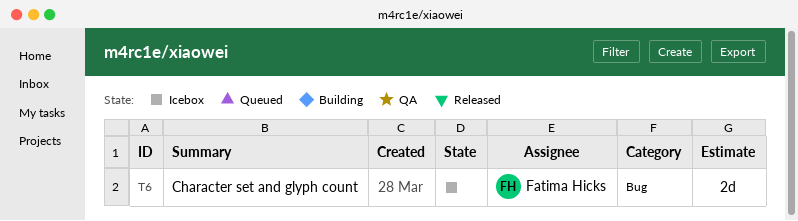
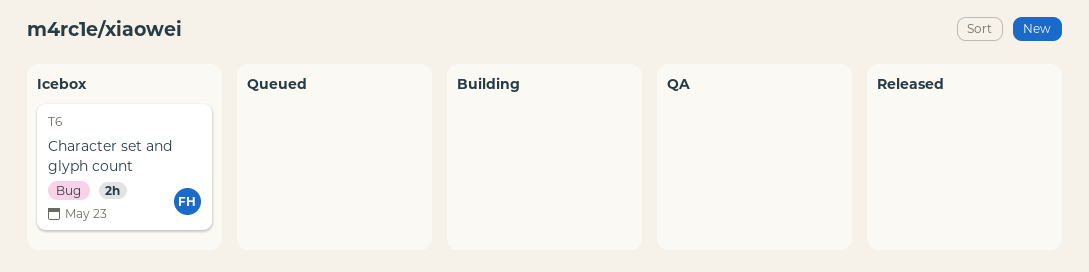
T6, estimate: 2d -> 2h

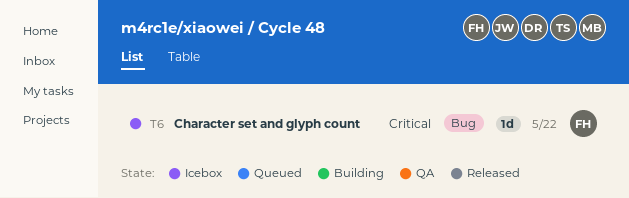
T6, estimate: 2h -> 1d
T6, due: May 23 -> May 22

